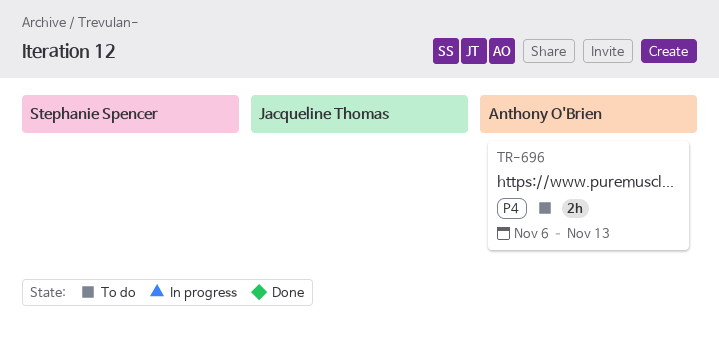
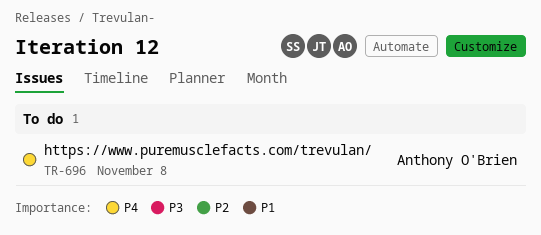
TR-696, due: Nov 13 -> Nov 8

